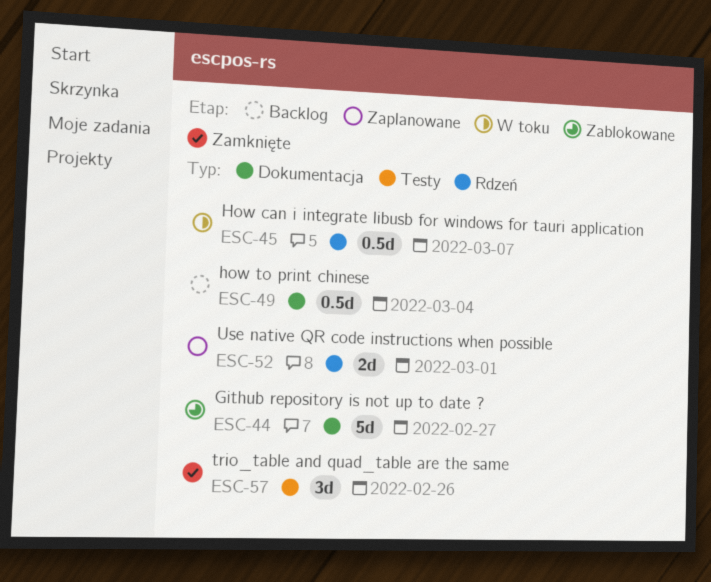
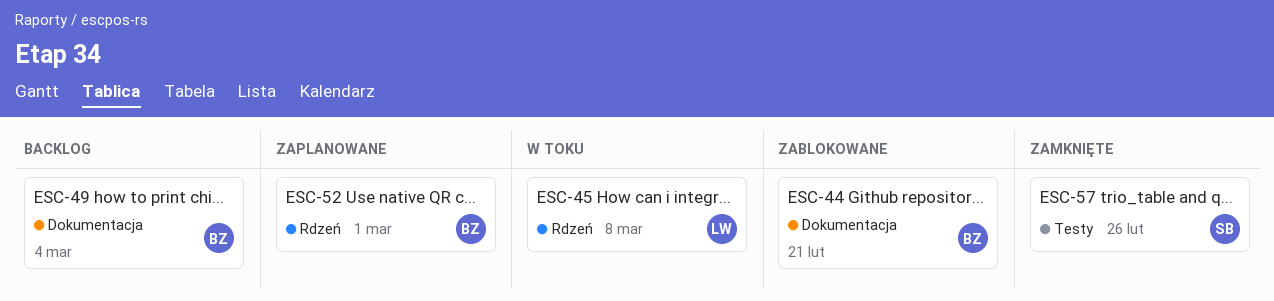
ESC-44, due: Feb 27 -> Feb 21
ESC-45, due: Mar 7 -> Mar 8

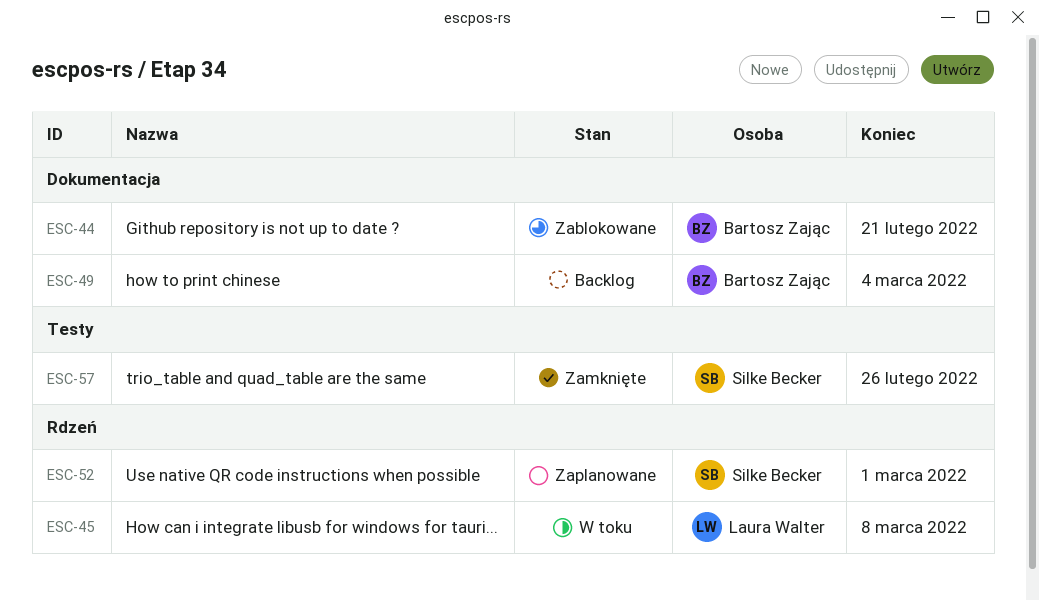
ESC-52, owner: Bartosz Zając -> Silke Becker

